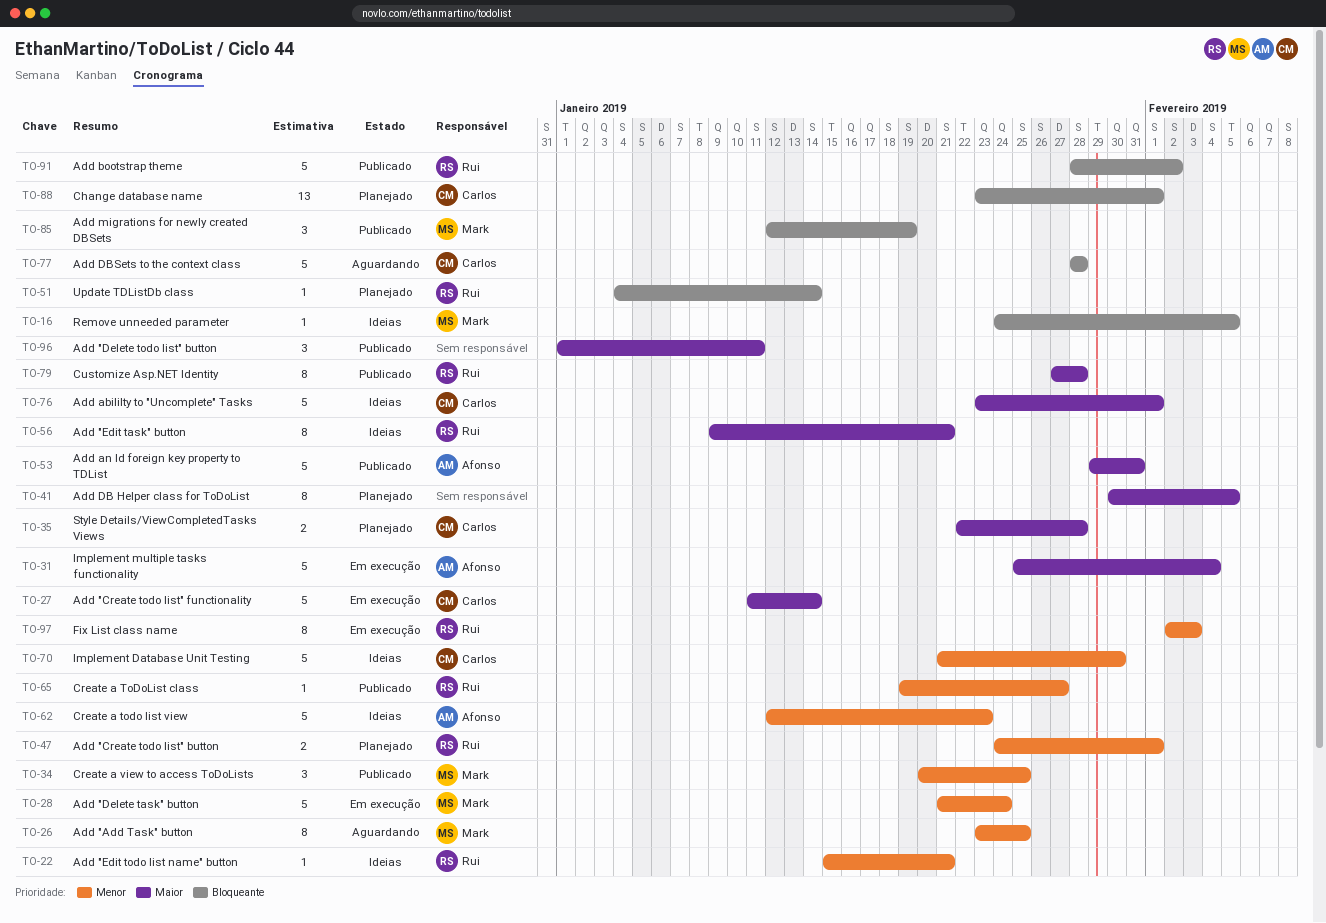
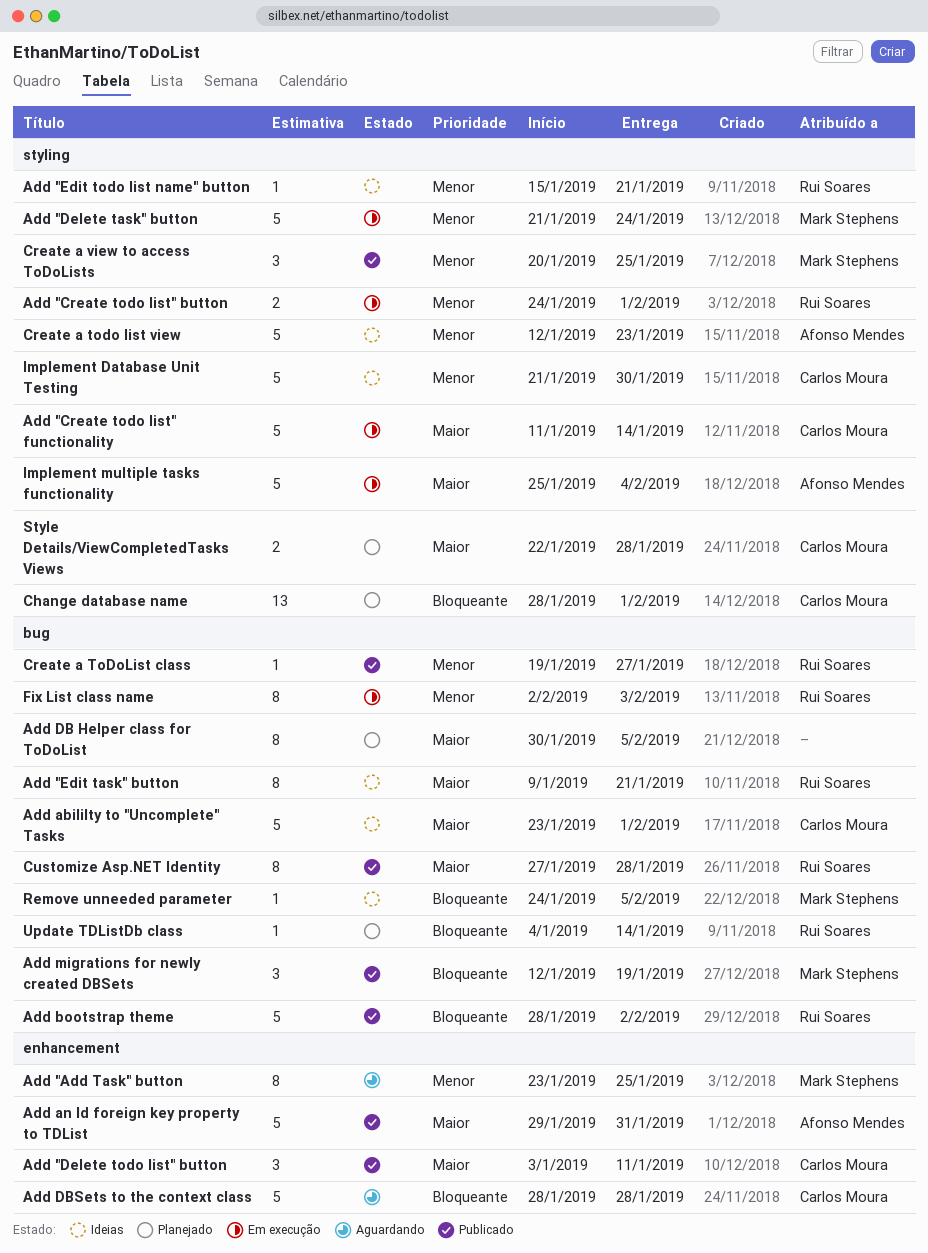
Add "Create todo list" button, status: Planejado -> Em execução
Add "Delete todo list" button, owner: none -> Carlos Moura
Add "Delete todo list" button, start: Jan 1 -> Jan 3
Change database name, start: Jan 23 -> Jan 28

